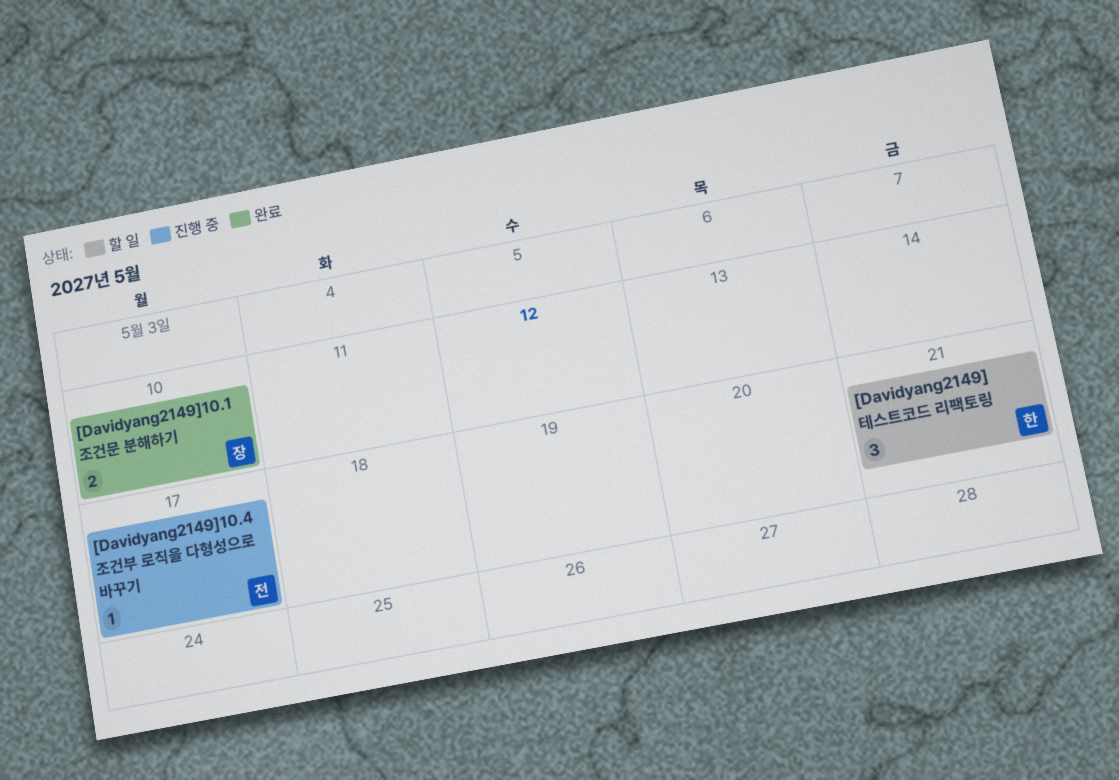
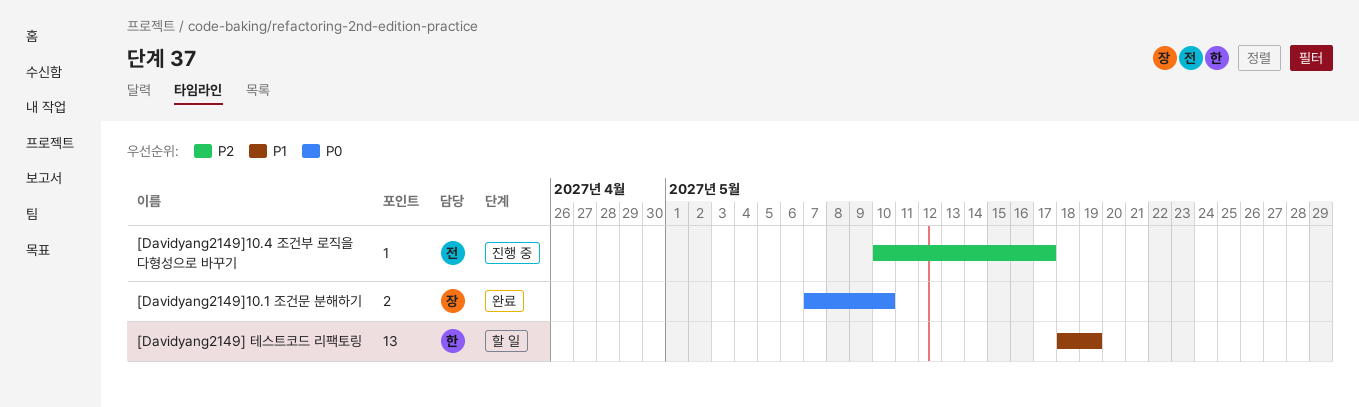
[Davidyang2149] 테스트코드 리팩토링, estimate: 3 -> 13
[Davidyang2149] 테스트코드 리팩토링, due: May 21 -> May 19

